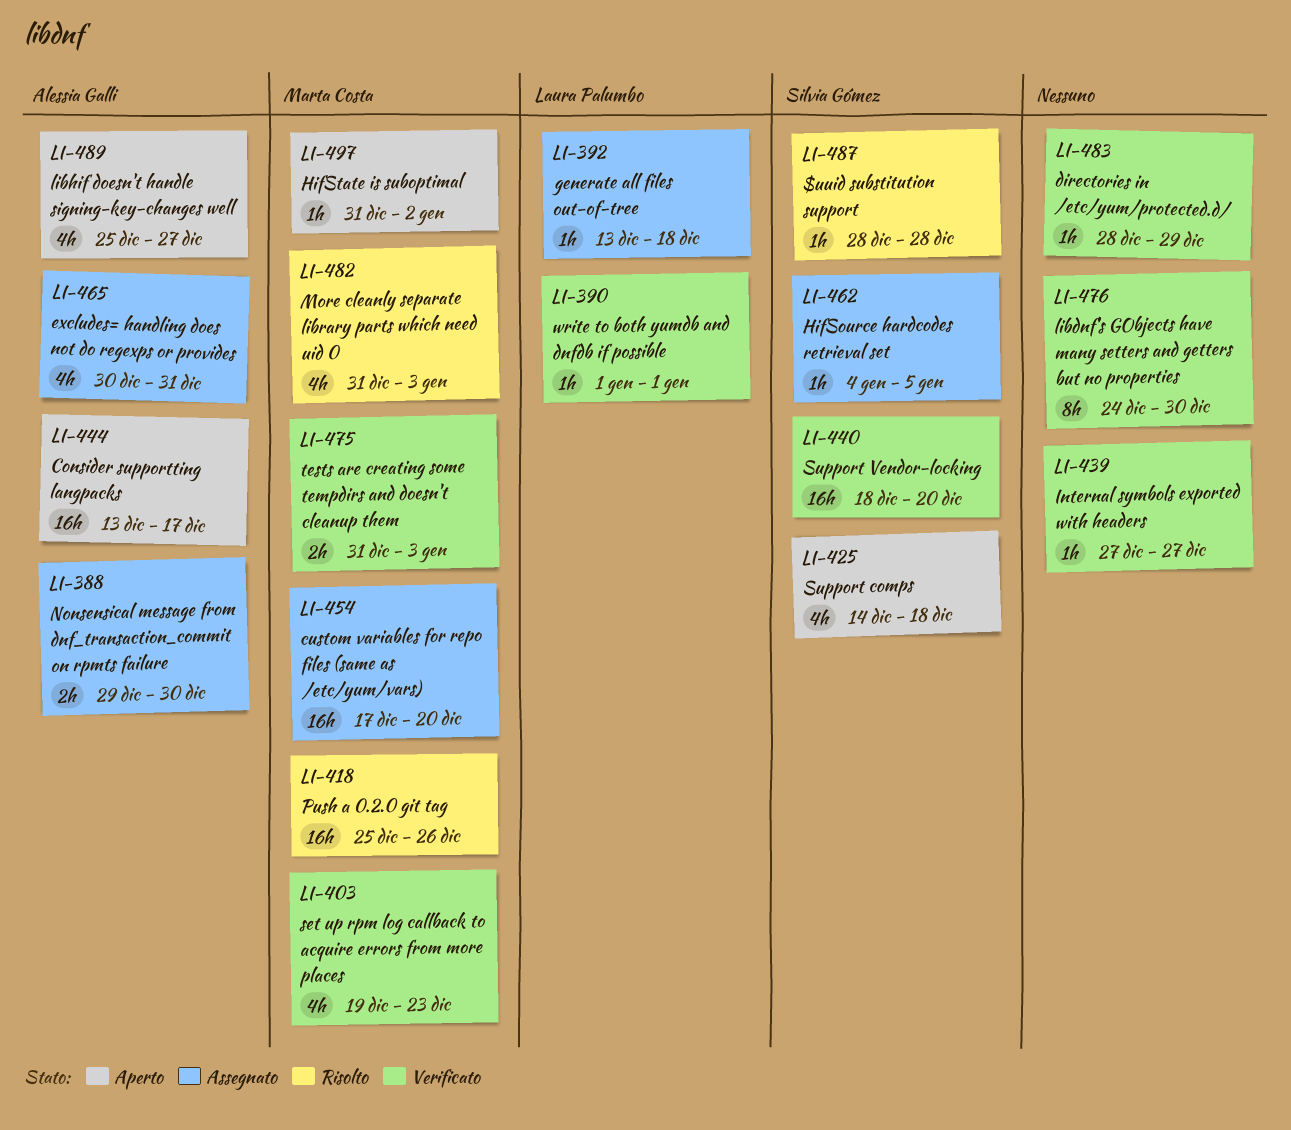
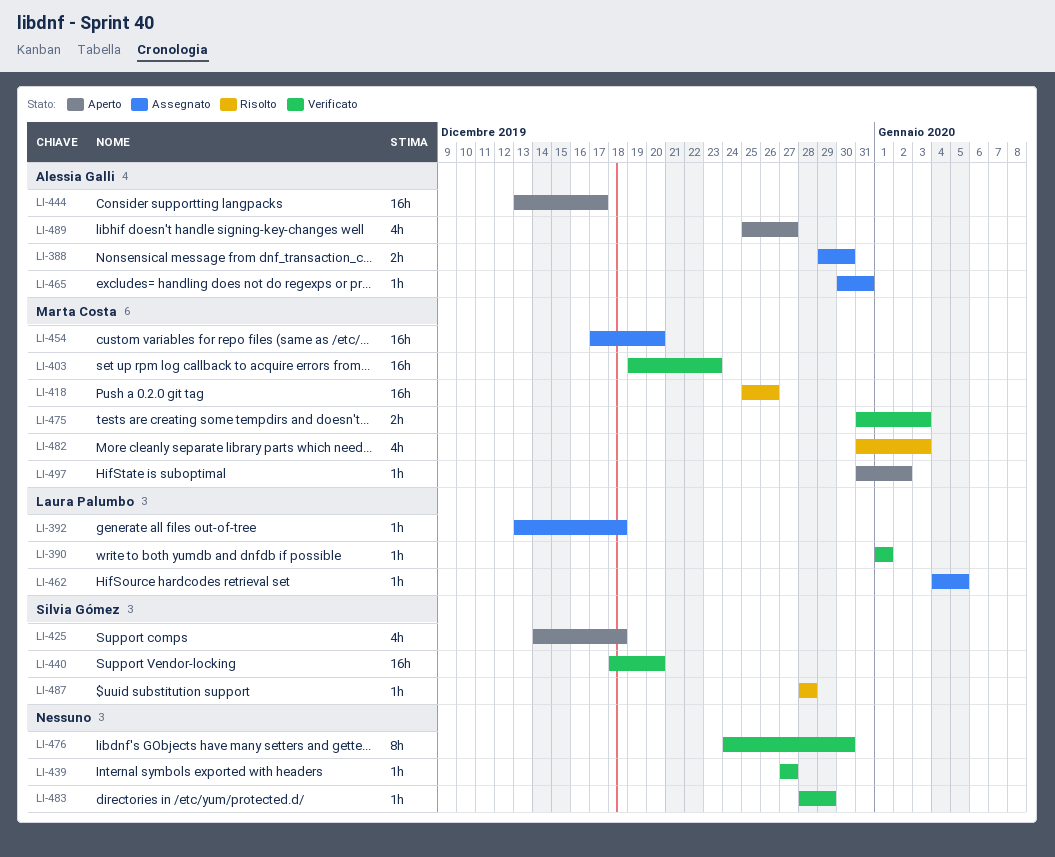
LI-403, estimate: 4h -> 16h
LI-462, owner: Silvia Gómez -> Laura Palumbo
LI-465, estimate: 4h -> 1h

